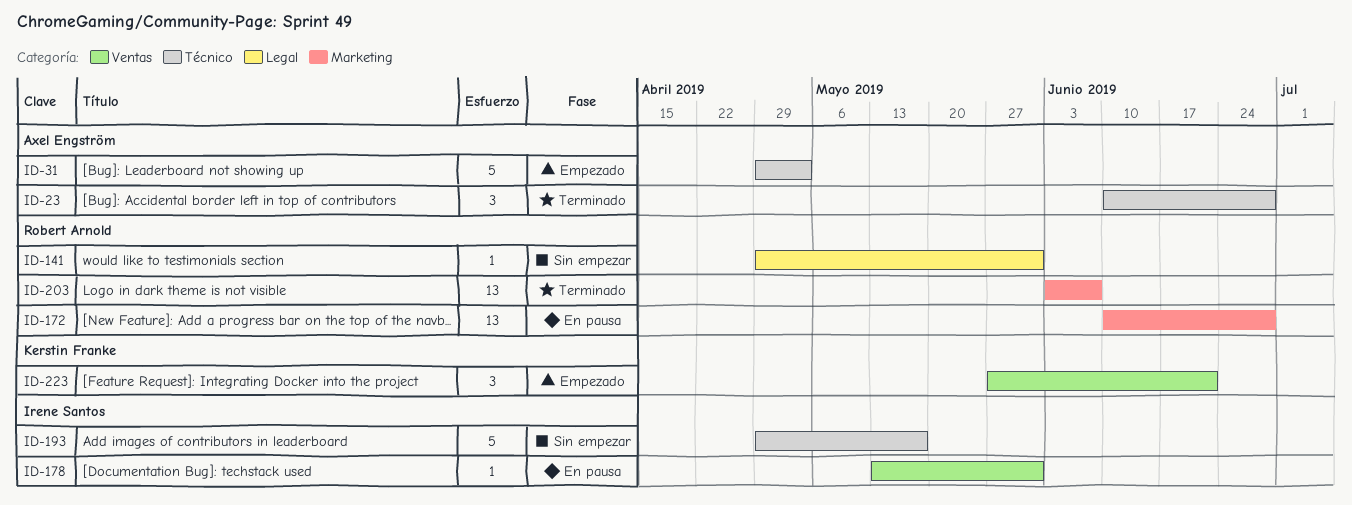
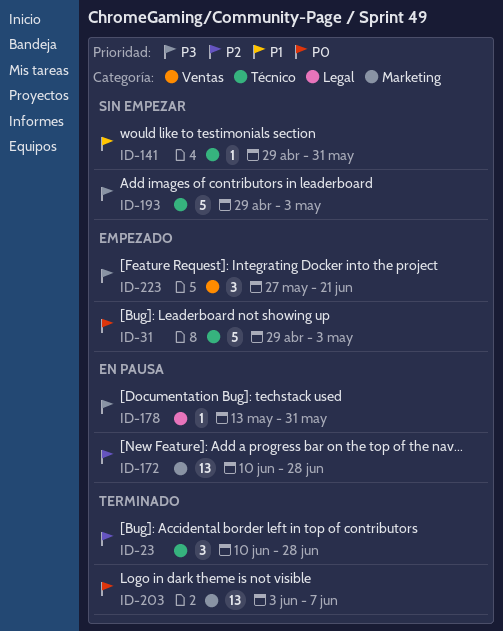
ID-141, label: Legal -> Técnico
ID-178, label: Ventas -> Legal
ID-193, due: May 17 -> May 3

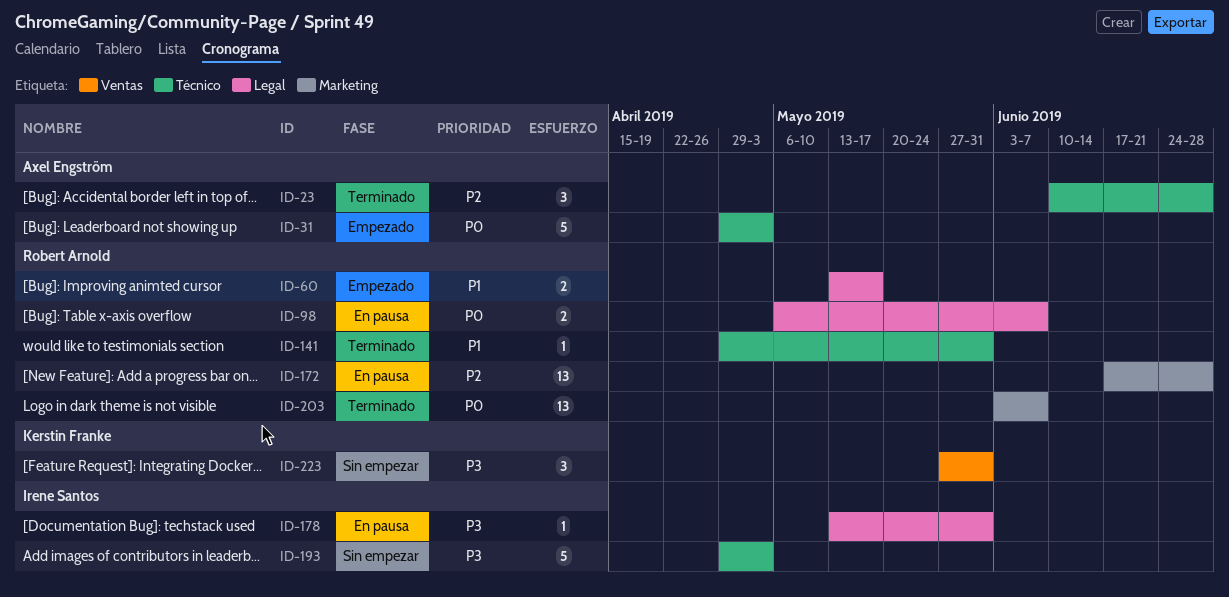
ID-60: none -> present
ID-98: none -> present
ID-141, status: Sin empezar -> Terminado
ID-172, start: Jun 10 -> Jun 17
ID-223, status: Empezado -> Sin empezar
ID-223, due: Jun 21 -> May 31

